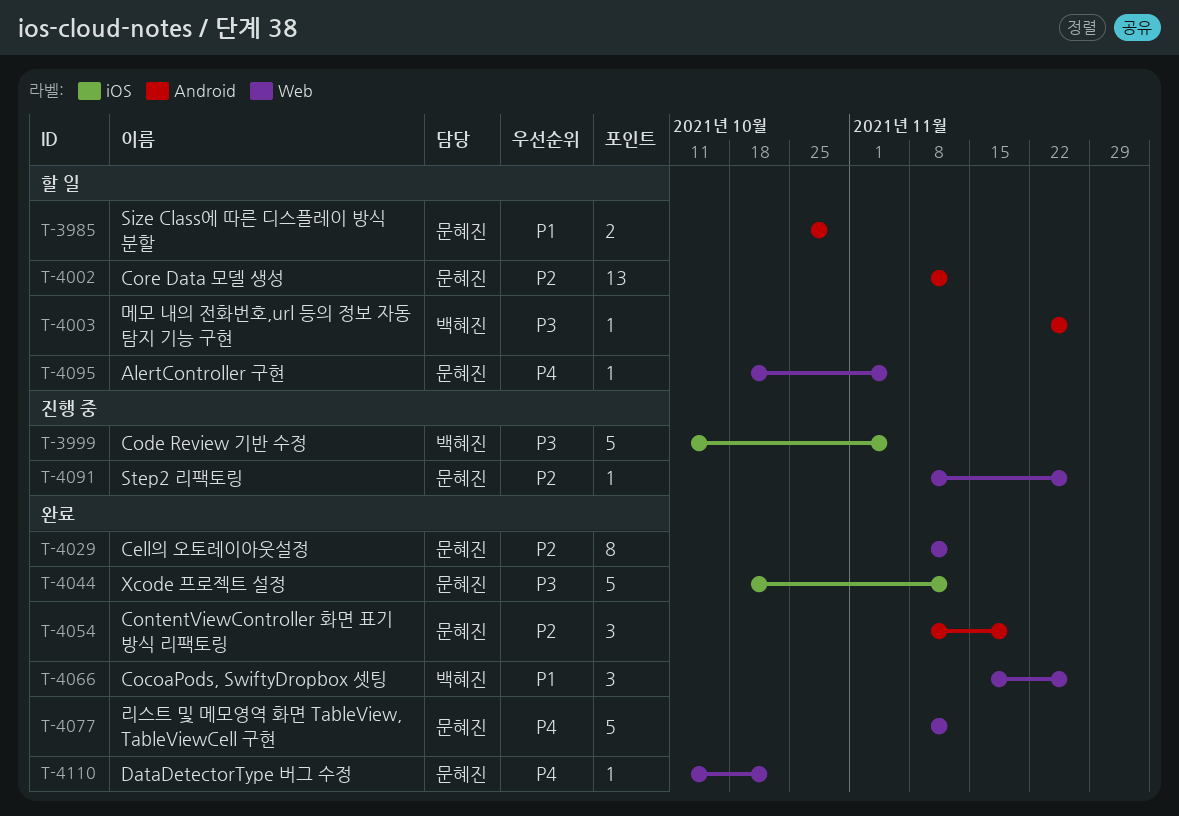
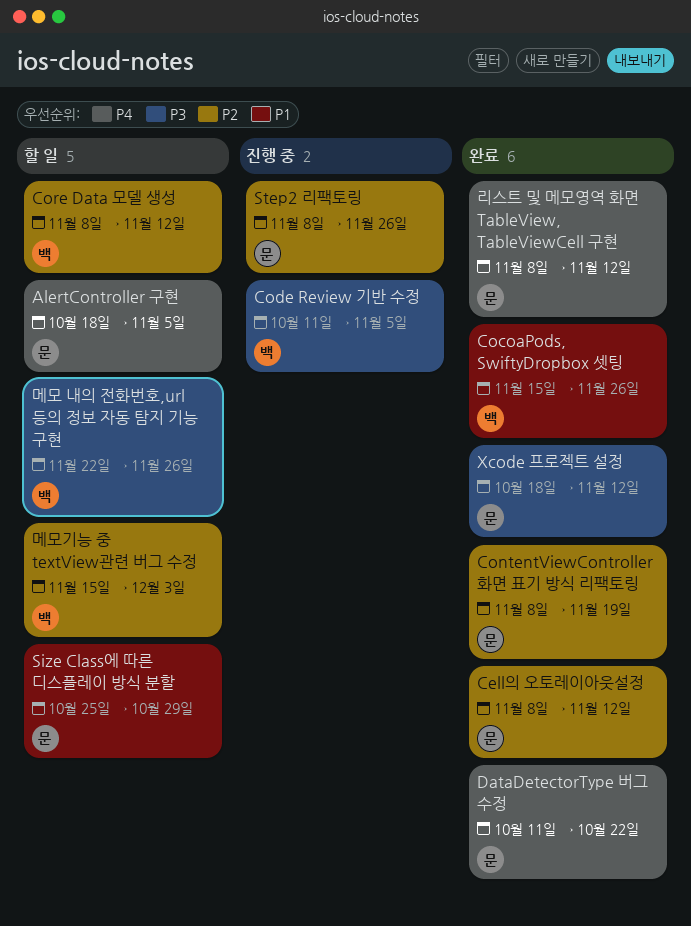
Core Data 모델 생성, owner: 문혜진 -> 백혜진
메모기능 중 textView관련 버그 수정: none -> present

